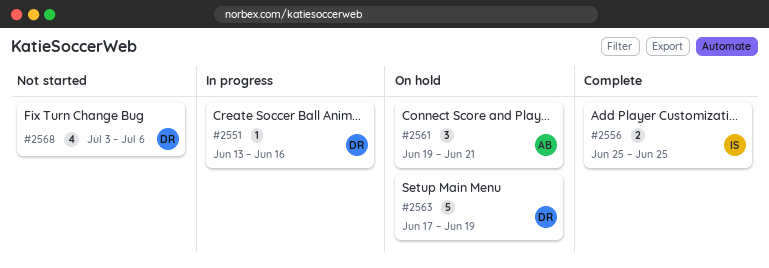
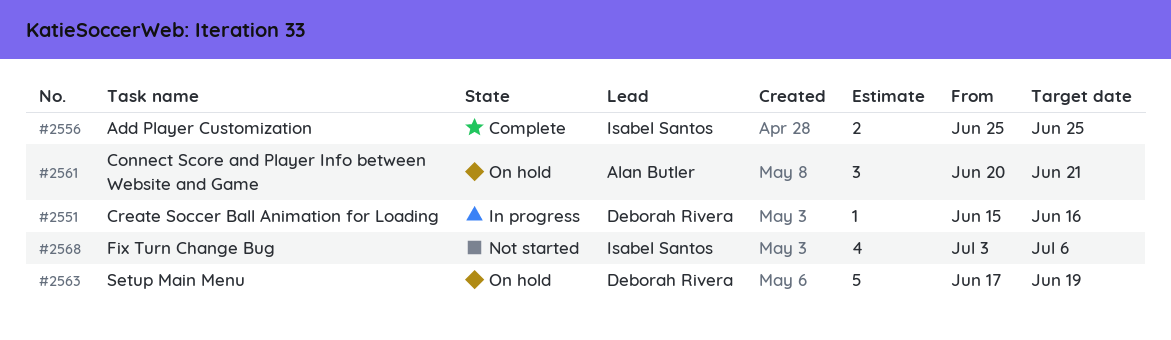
#2551, start: Jun 13 -> Jun 15
#2561, start: Jun 19 -> Jun 20
#2568, owner: Deborah Rivera -> Isabel Santos

